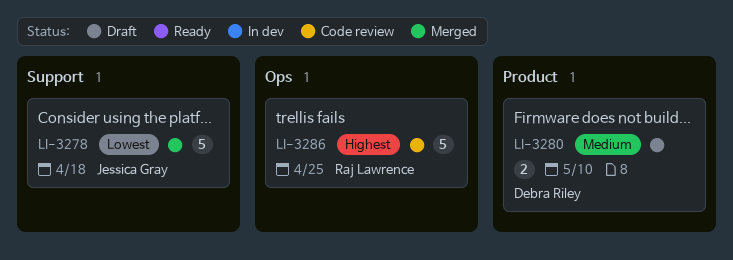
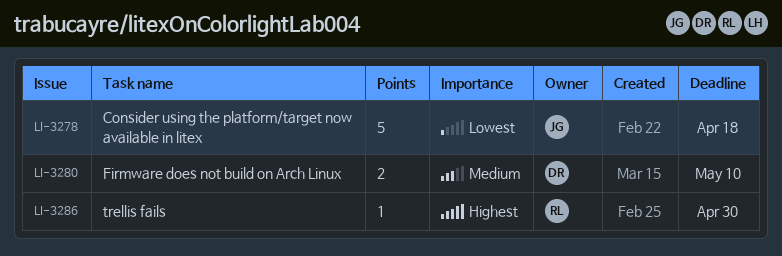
LI-3286, estimate: 5 -> 1
LI-3286, due: Apr 25 -> Apr 30

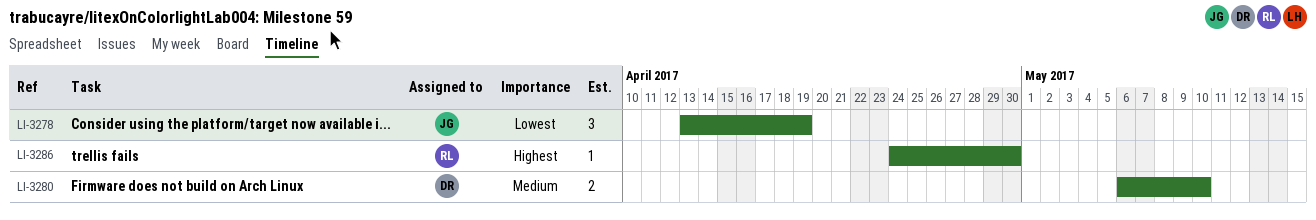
LI-3278, estimate: 5 -> 3
LI-3278, due: Apr 18 -> Apr 19

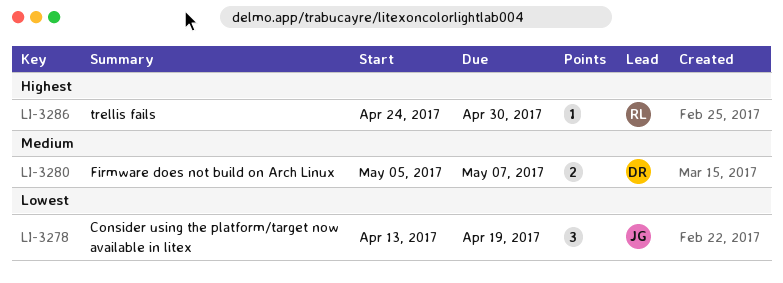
LI-3280, start: May 6 -> May 5
LI-3280, due: May 10 -> May 7

